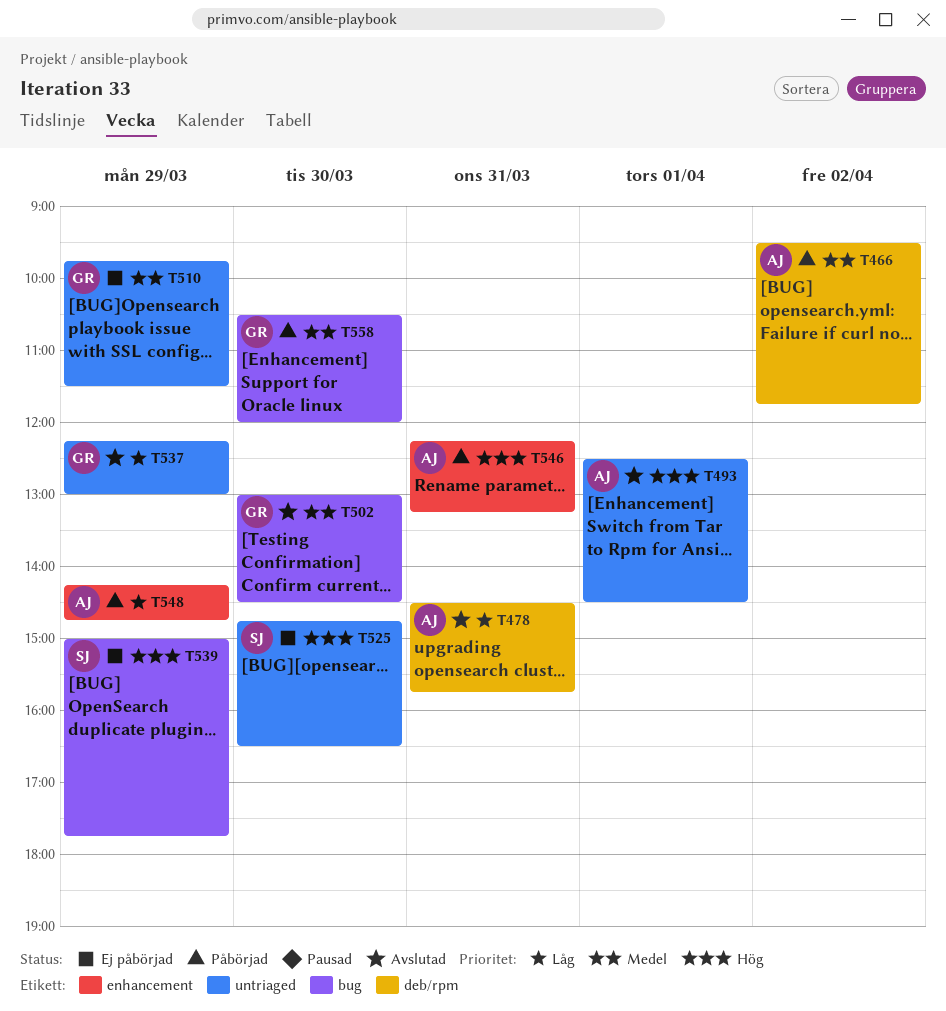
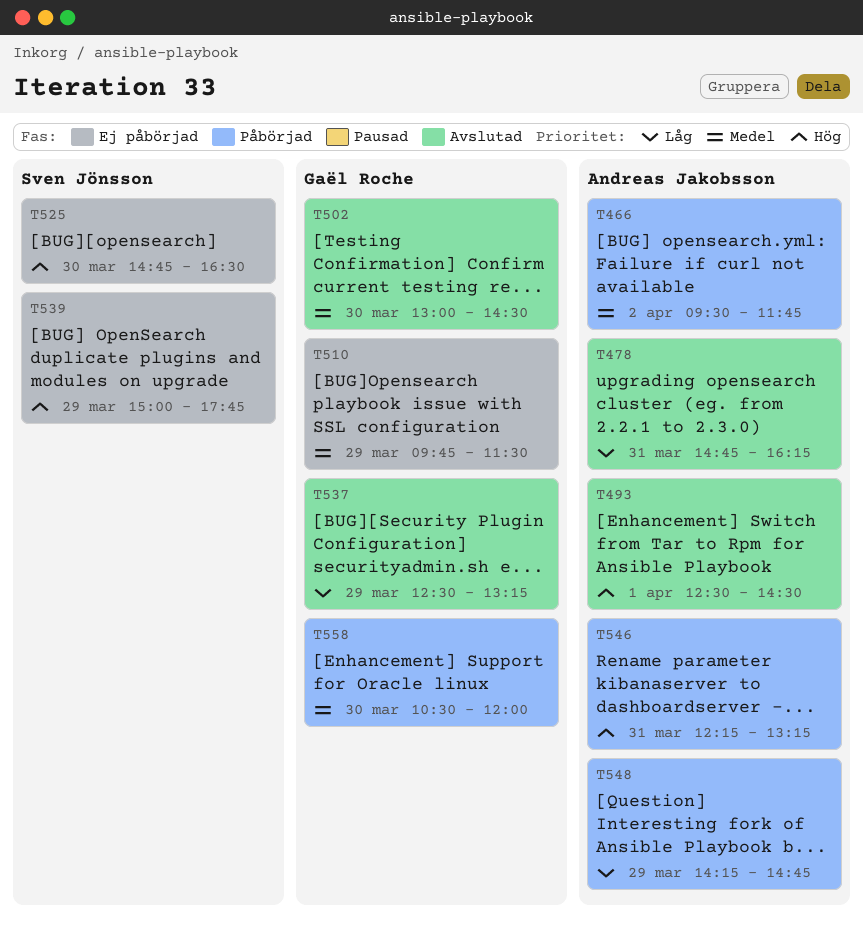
T478, begins: 14:30 -> 14:45
T478, ends: 15:45 -> 16:15
T537, begins: 12:15 -> 12:30
T537, ends: 13:00 -> 13:15

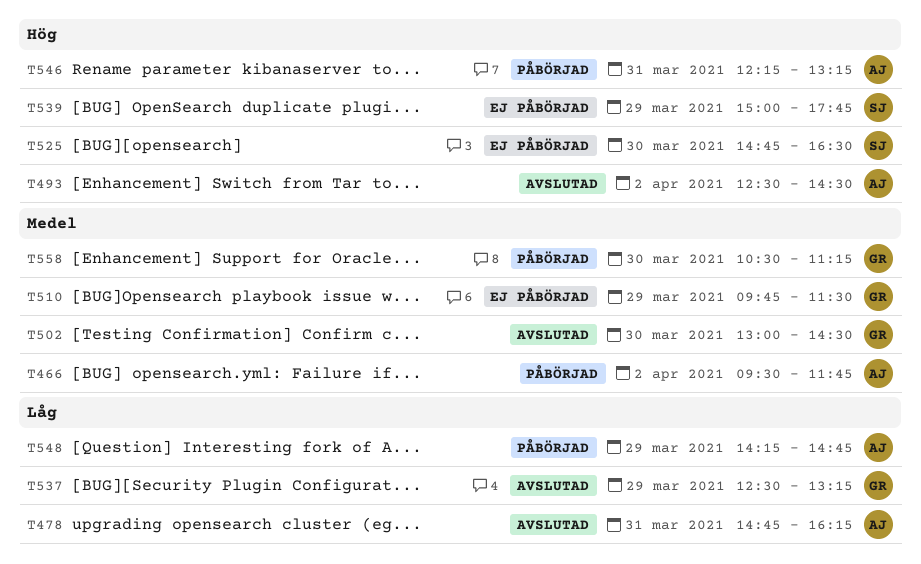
T493, day: Apr 1 -> Apr 2
T558, ends: 12:00 -> 11:15

